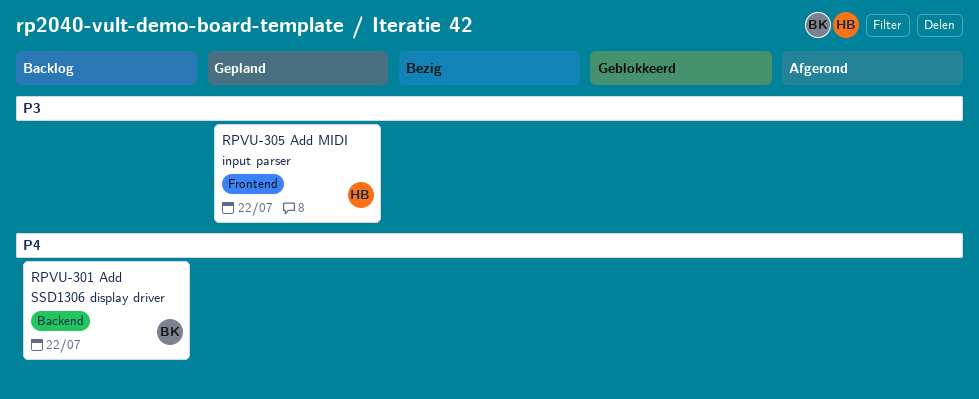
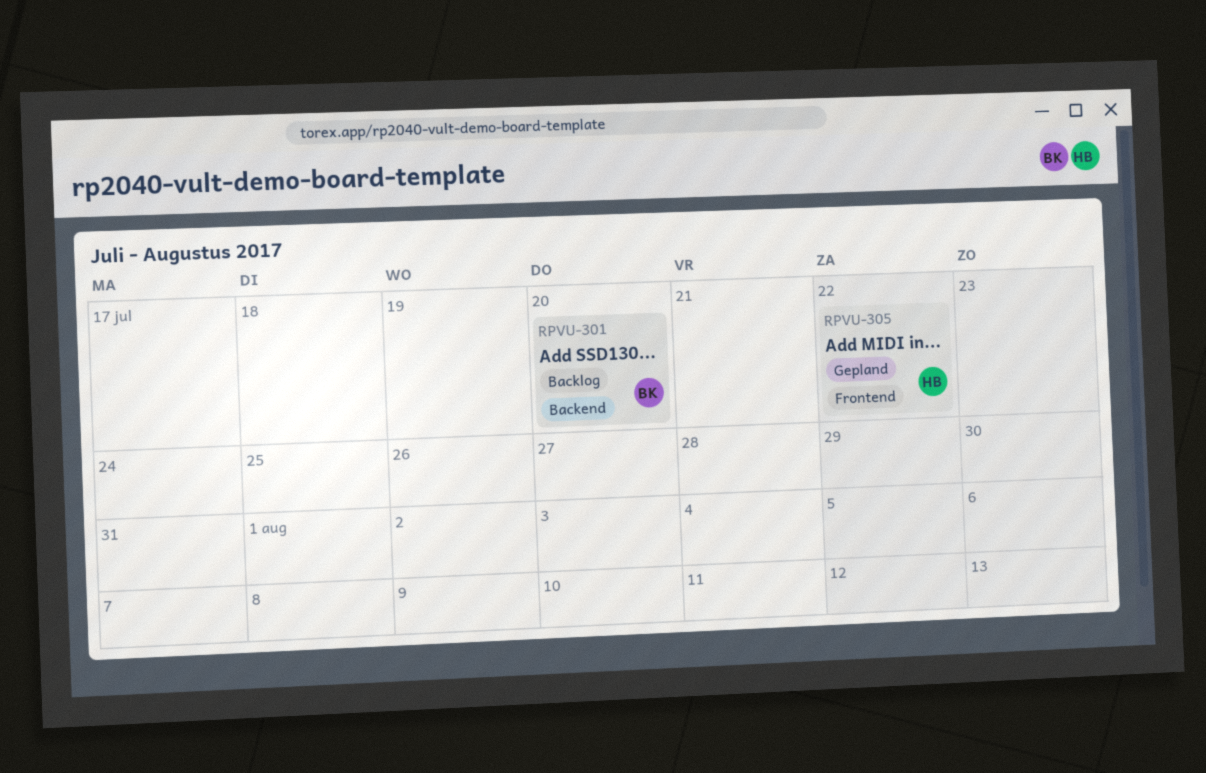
RPVU-301, due: Jul 22 -> Jul 20

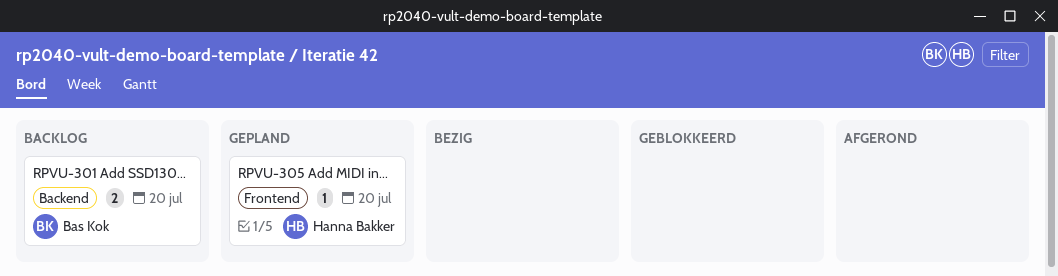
RPVU-305, due: Jul 22 -> Jul 20

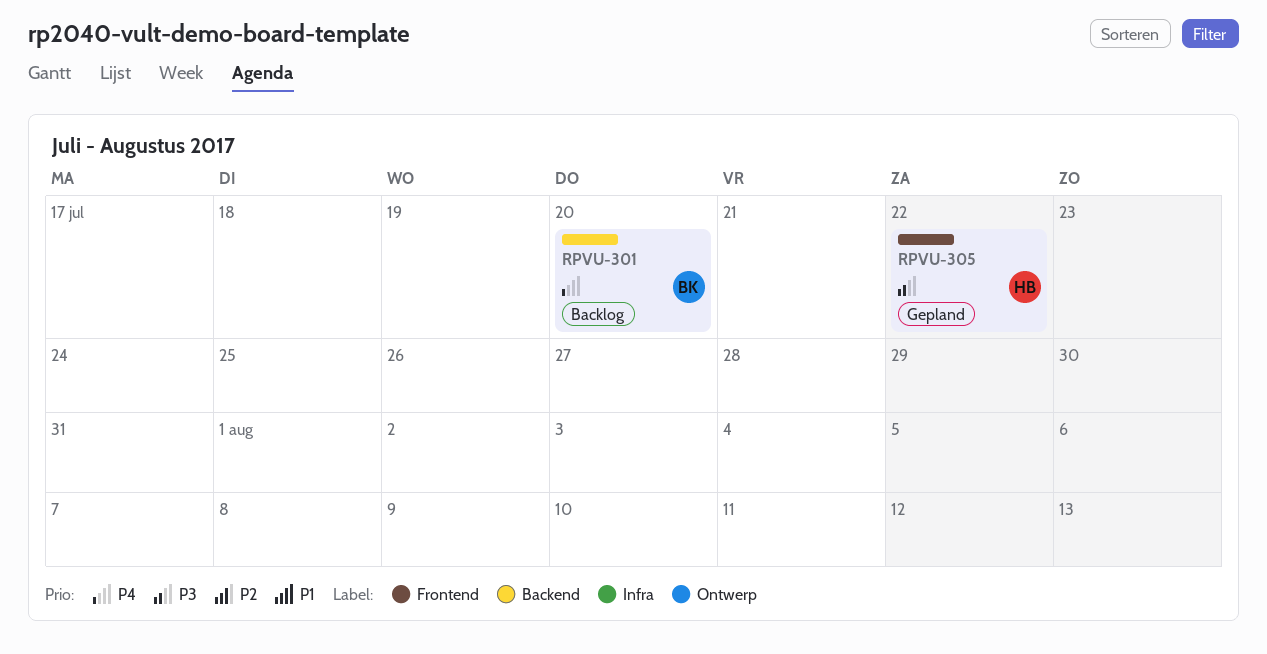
RPVU-305, due: Jul 20 -> Jul 22

